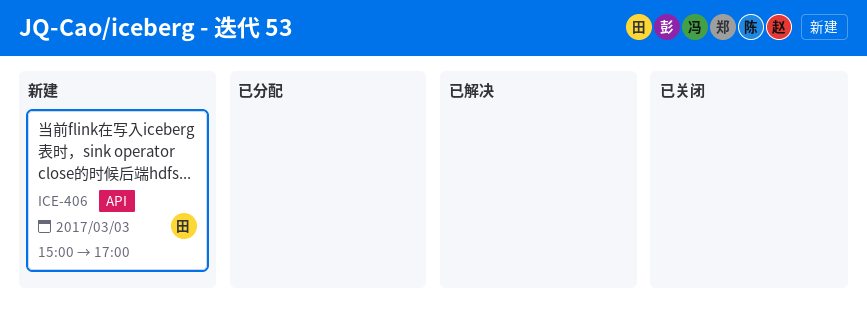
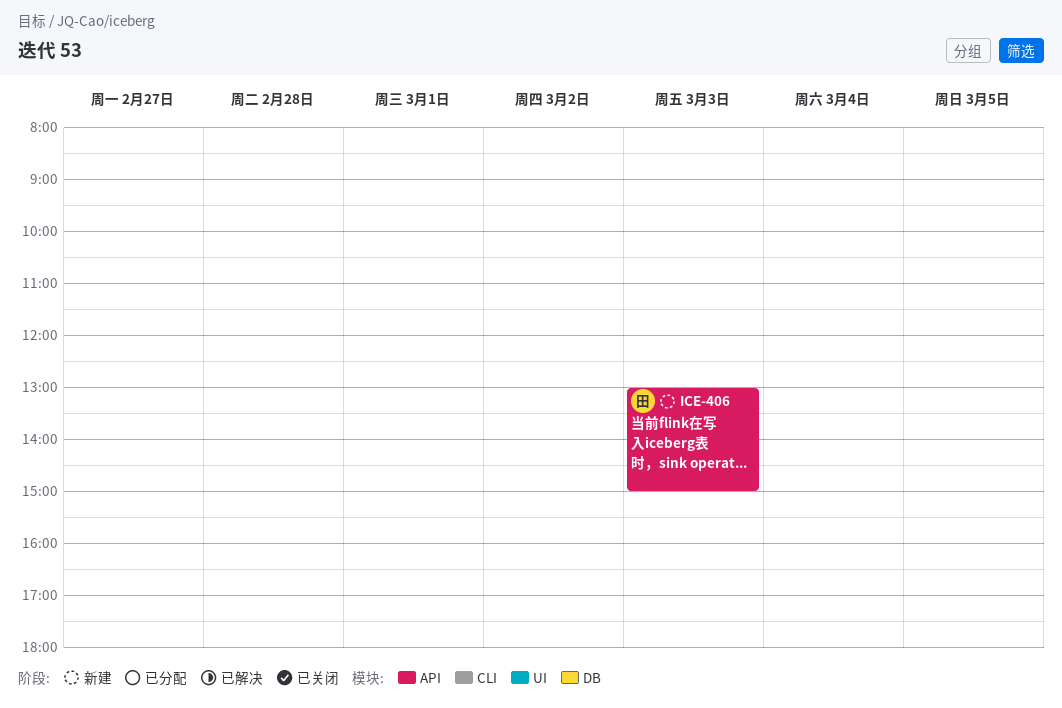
ICE-406, begins: 15:00 -> 13:00
ICE-406, ends: 17:00 -> 15:00

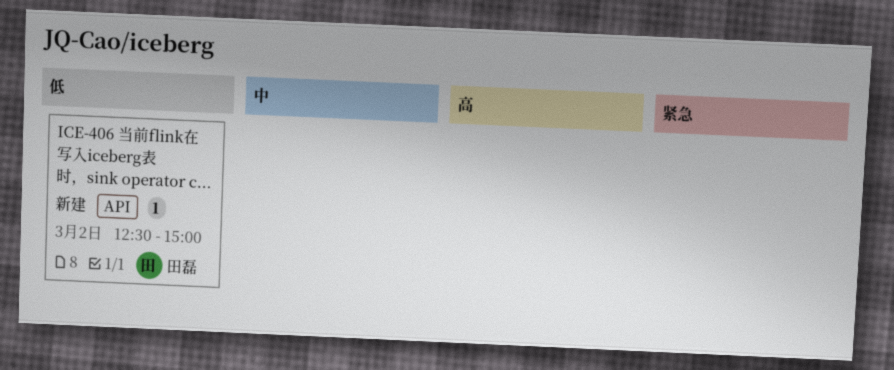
ICE-406, day: Mar 3 -> Mar 2
ICE-406, begins: 13:00 -> 12:30

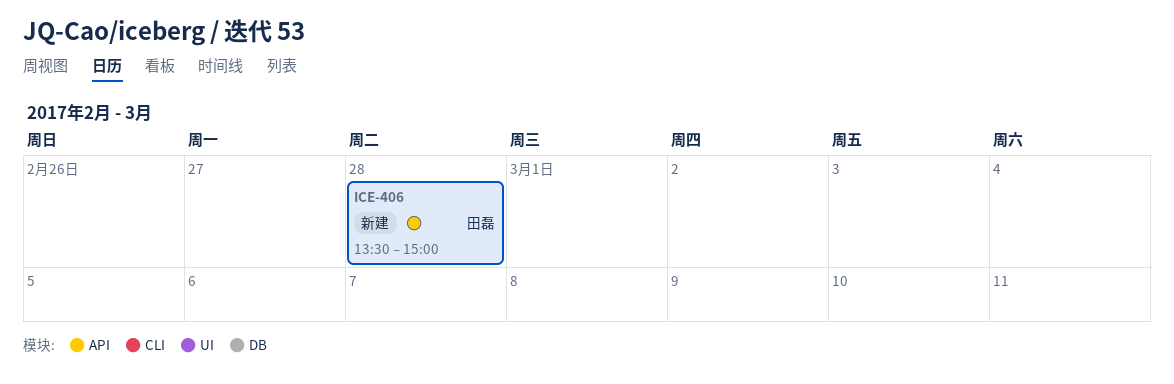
ICE-406, day: Mar 2 -> Feb 28
ICE-406, begins: 12:30 -> 13:30

